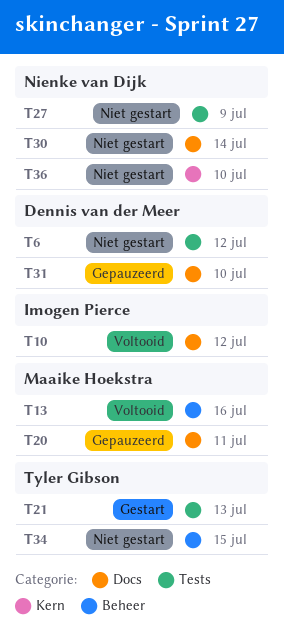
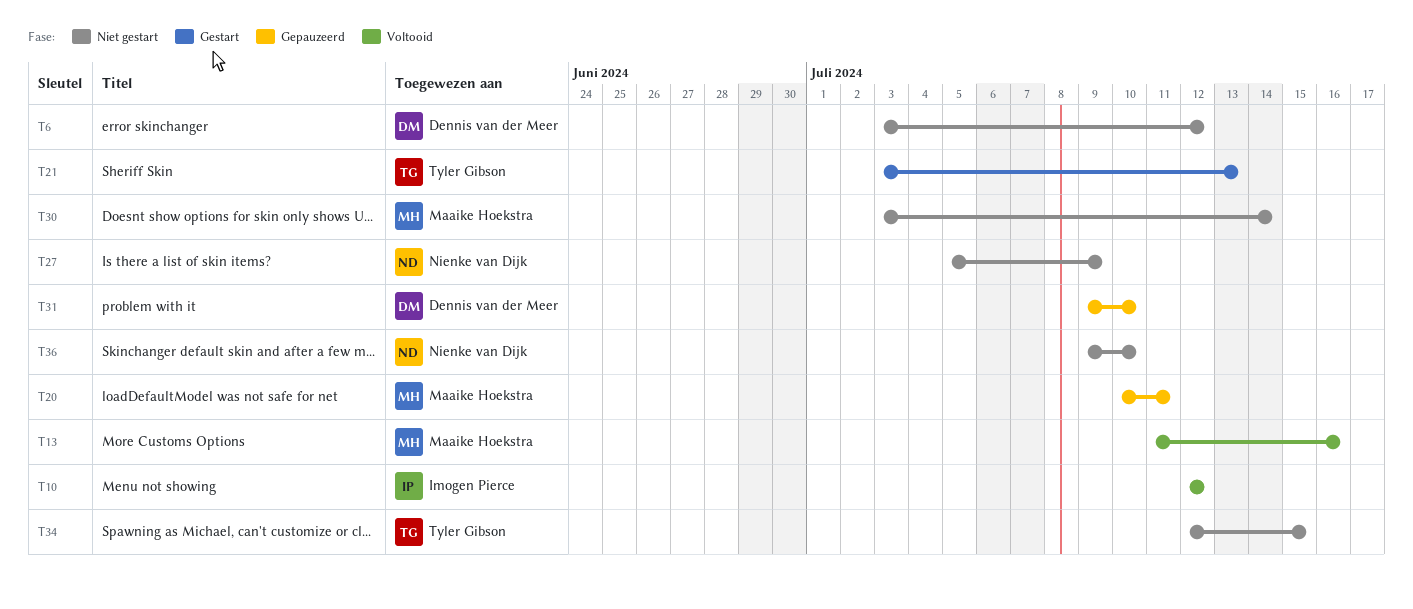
T30, owner: Nienke van Dijk -> Maaike Hoekstra

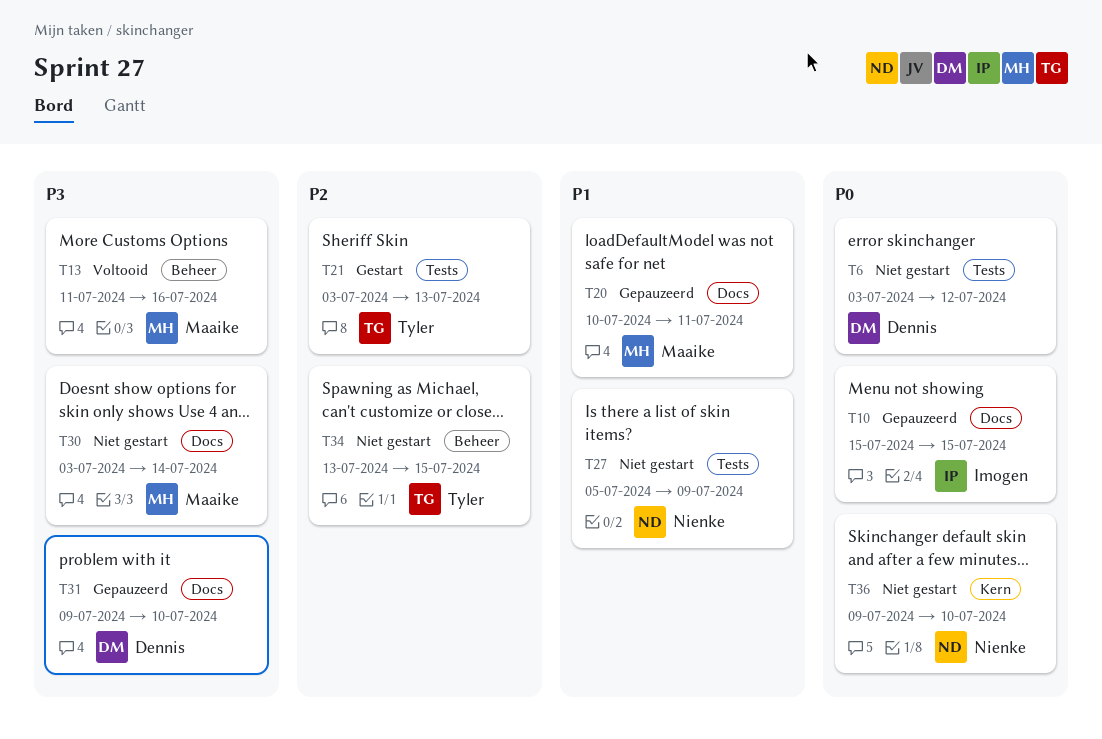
T10, status: Voltooid -> Gepauzeerd
T10, start: Jul 12 -> Jul 15
T10, due: Jul 12 -> Jul 15
T34, start: Jul 12 -> Jul 13

